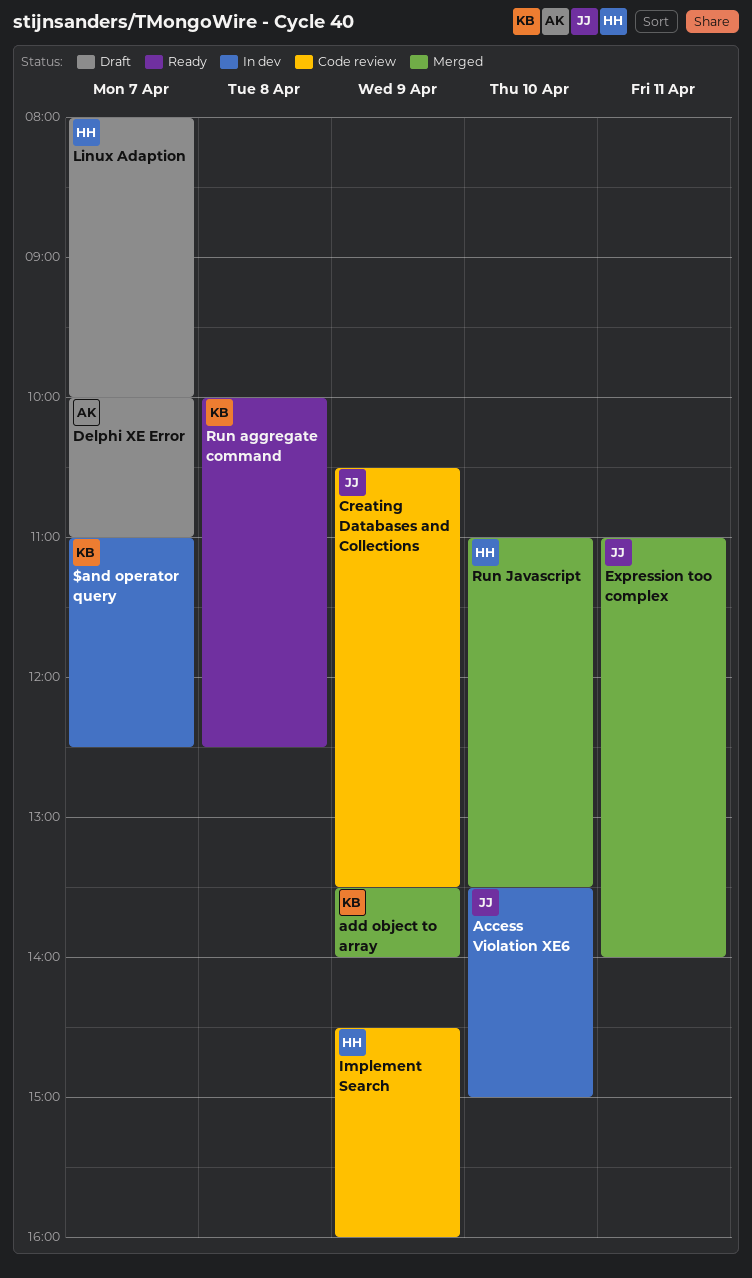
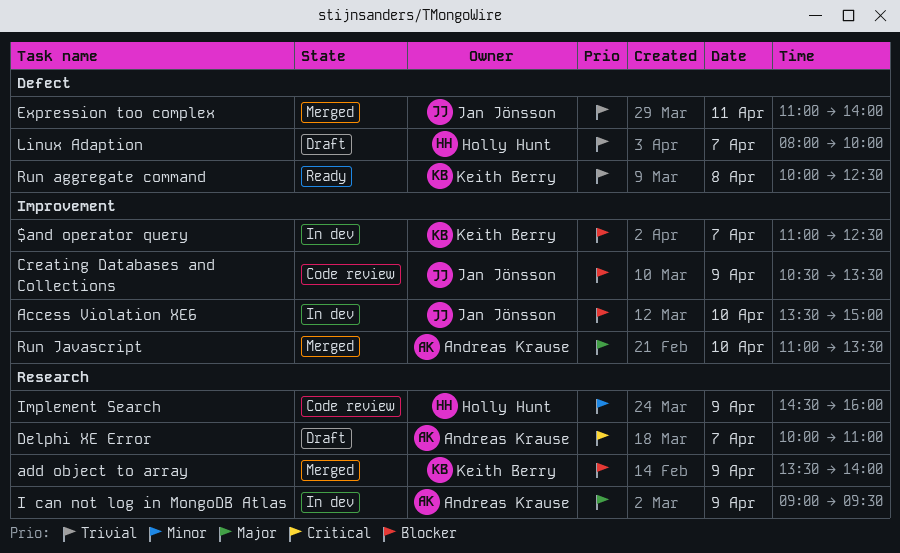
I can not log in MongoDB Atlas: none -> present
Run Javascript, owner: Holly Hunt -> Andreas Krause

